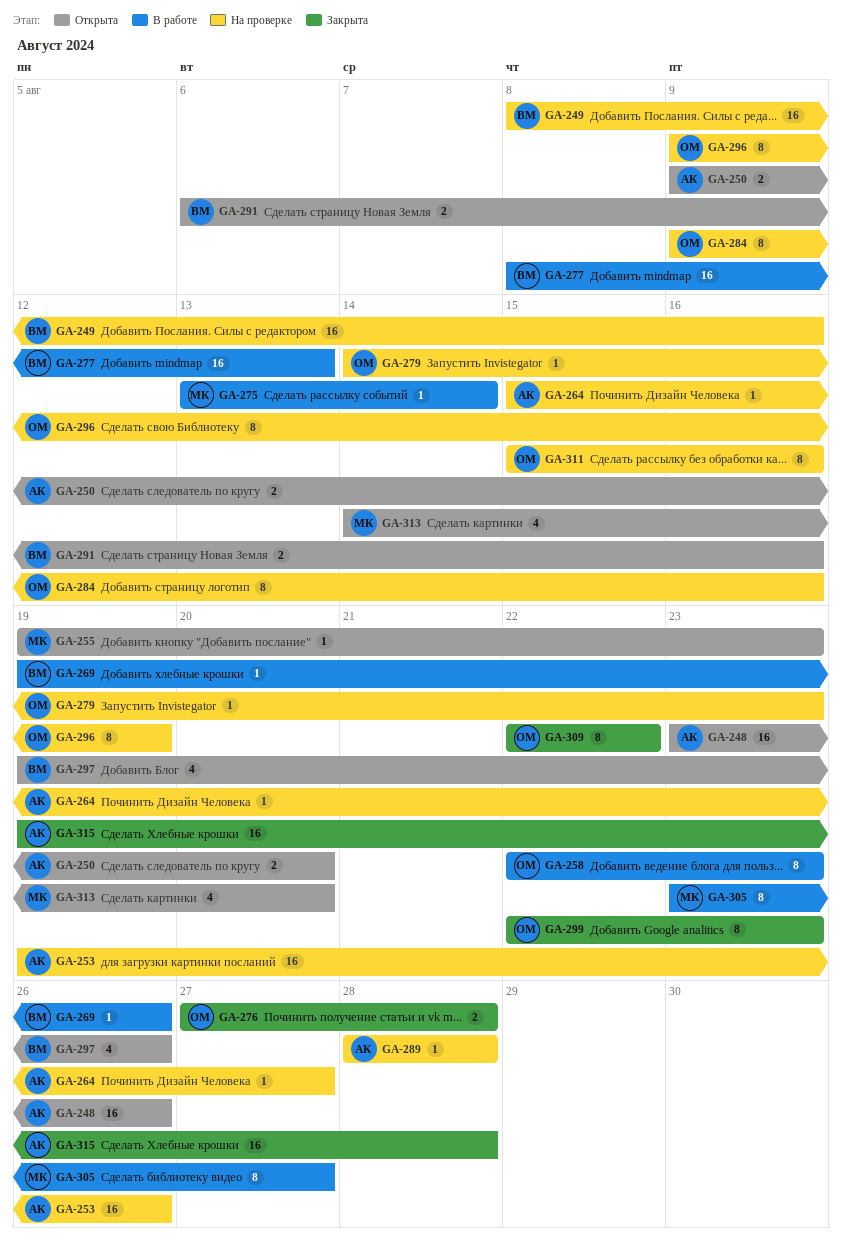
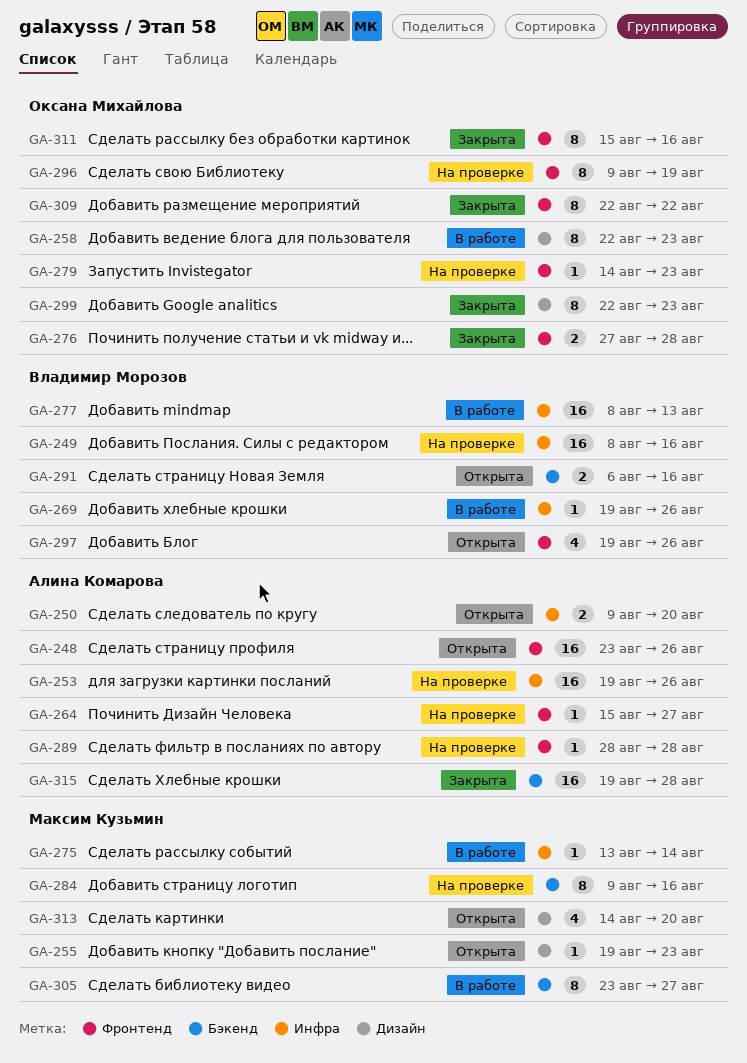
GA-284, owner: Оксана Михайлова -> Максим Кузьмин
GA-311, status: На проверке -> Закрыта

